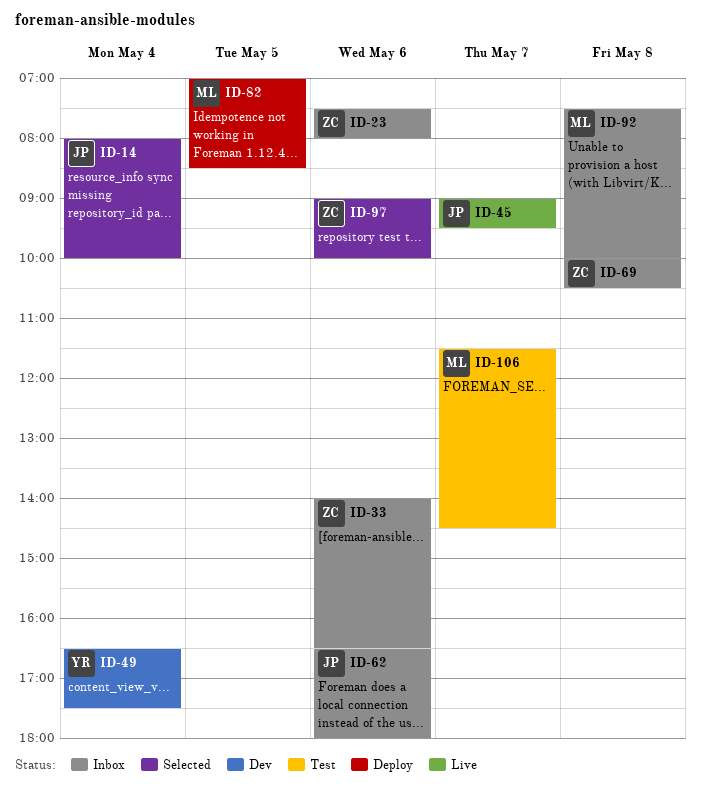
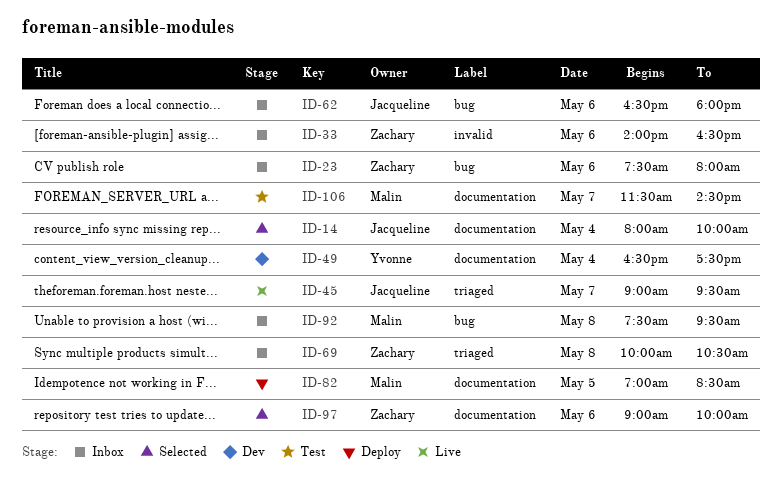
ID-92, ends: 10:00 -> 09:30

